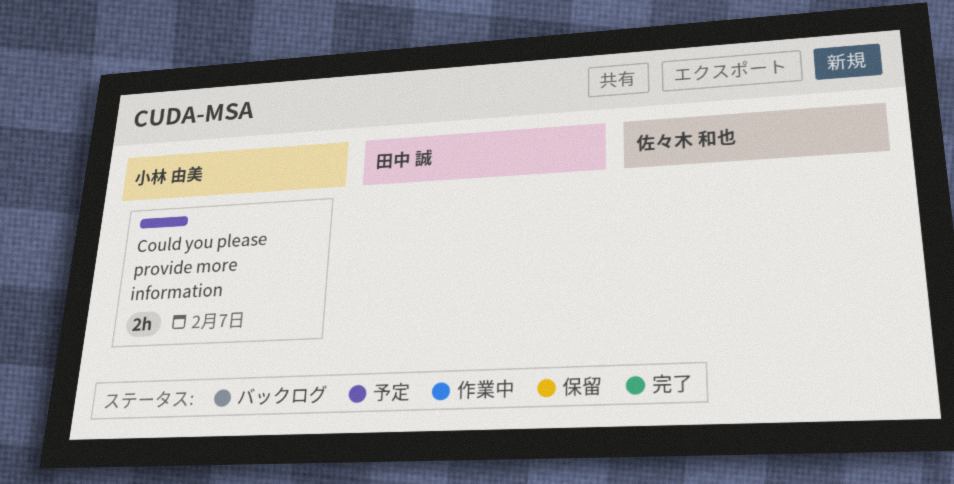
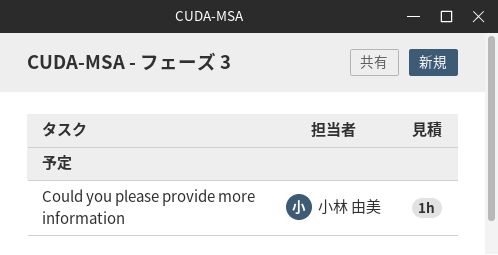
Could you please provide more information, estimate: 2h -> 1h

